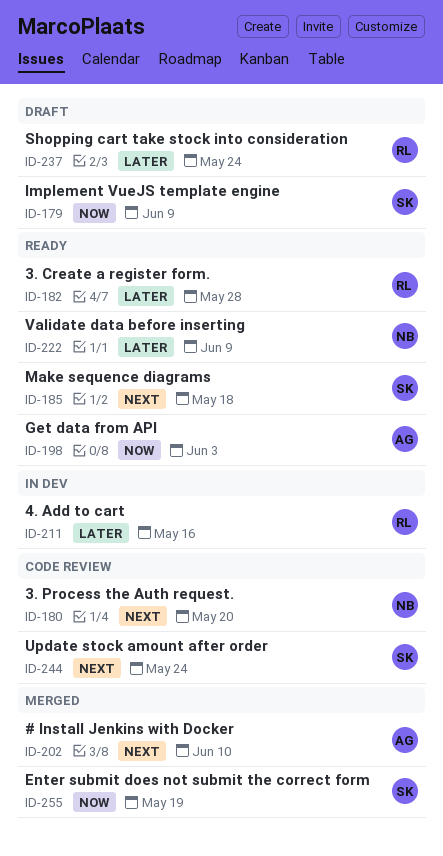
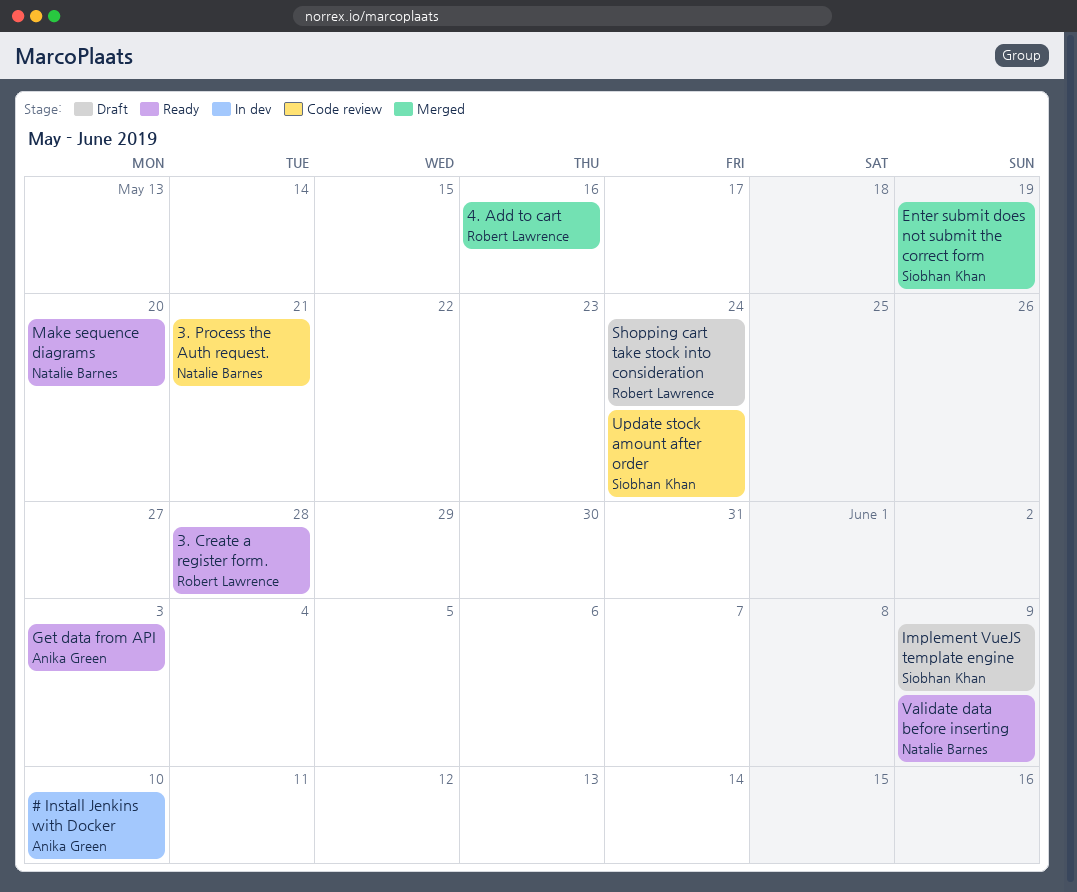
# Install Jenkins with Docker, status: Merged -> In dev
3. Process the Auth request., due: May 20 -> May 21
4. Add to cart, status: In dev -> Merged
Make sequence diagrams, owner: Siobhan Khan -> Natalie Barnes
Make sequence diagrams, due: May 18 -> May 20

